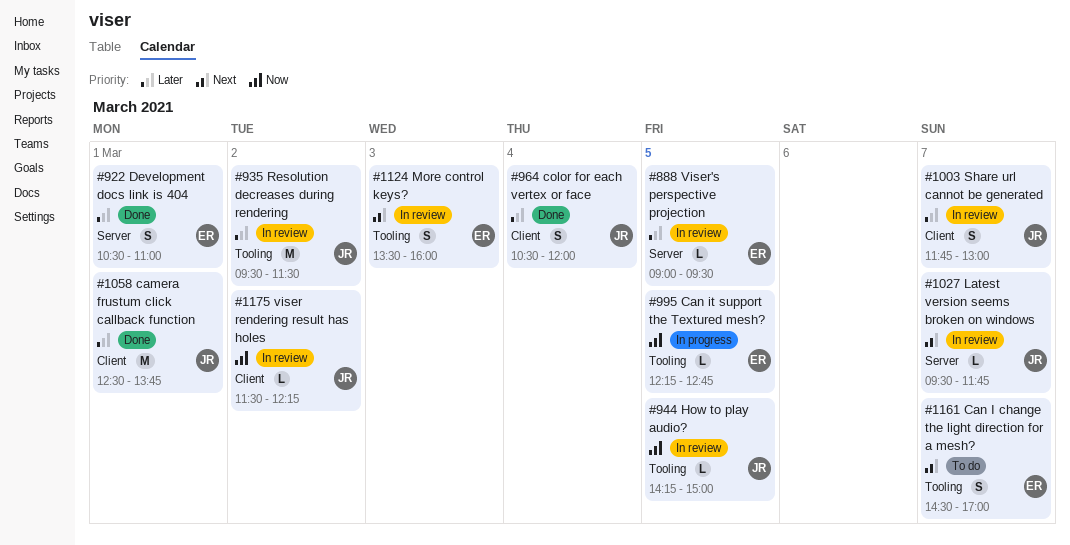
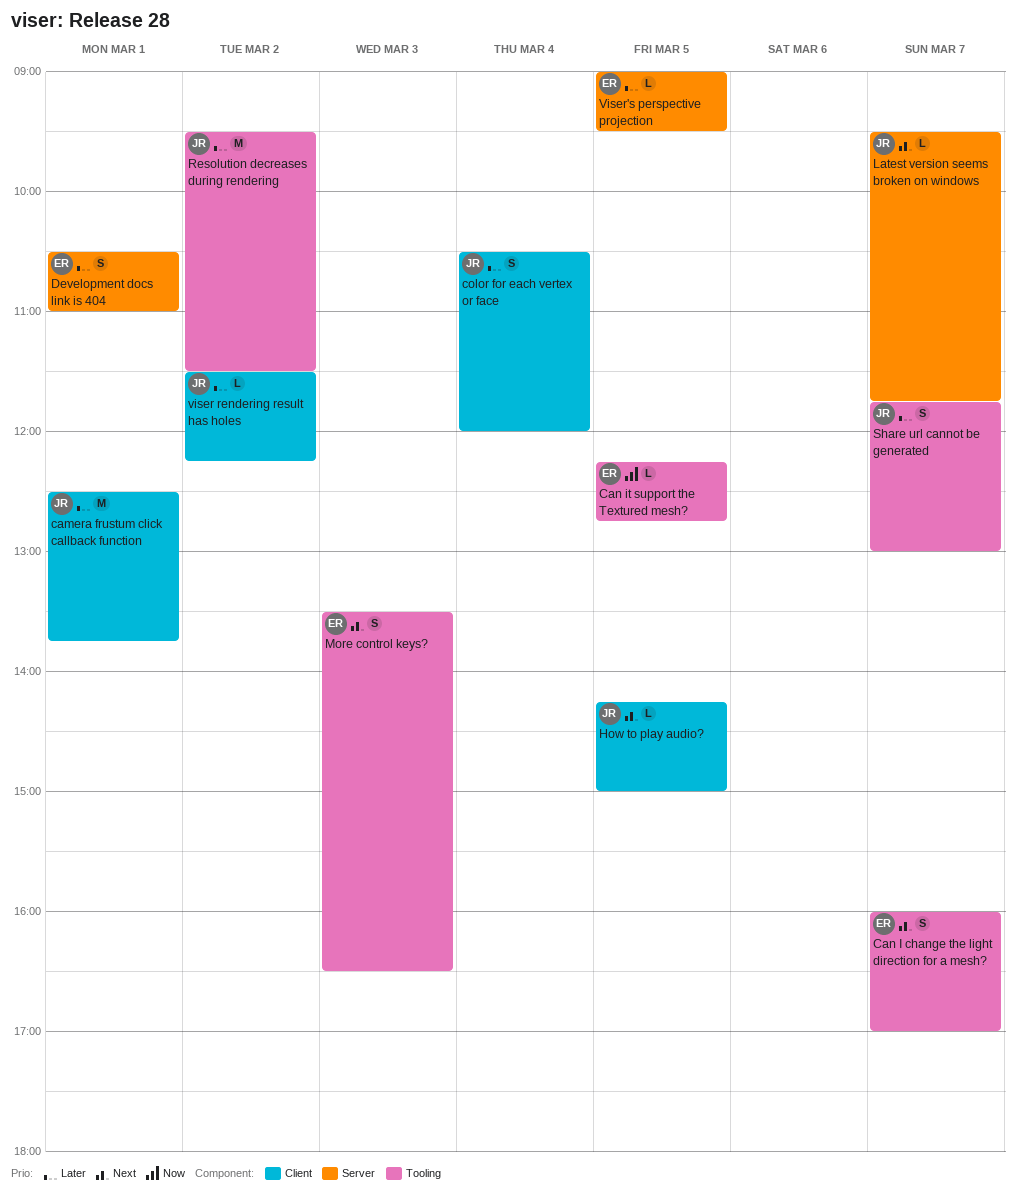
Can I change the light direction for a mesh?, begins: 14:30 -> 16:00
How to play audio?, priority: Now -> Next
How to play audio?, label: Tooling -> Client
More control keys?, ends: 16:00 -> 16:30
Share url cannot be generated, label: Client -> Tooling
viser rendering result has holes, priority: Now -> Later

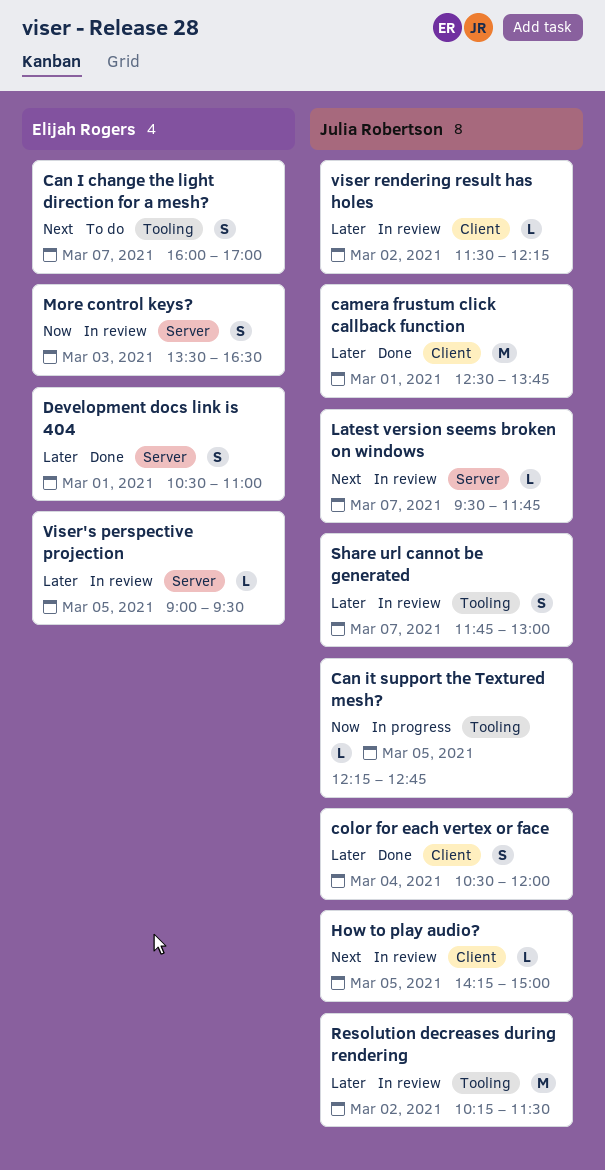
Can it support the Textured mesh?, owner: Elijah Rogers -> Julia Robertson
More control keys?, priority: Next -> Now
More control keys?, label: Tooling -> Server
Resolution decreases during rendering, begins: 09:30 -> 10:15

